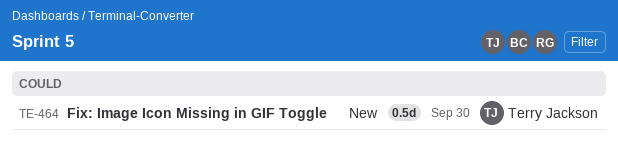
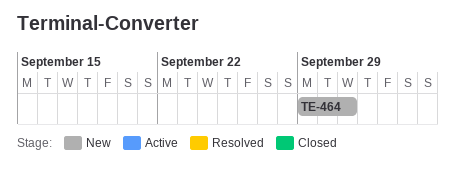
TE-464, due: Sep 30 -> Oct 1

